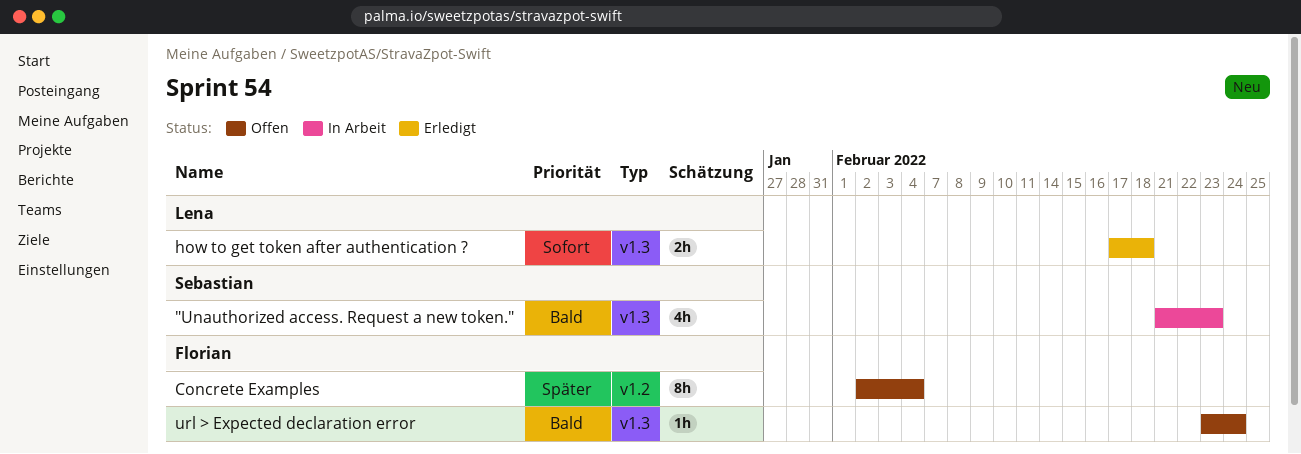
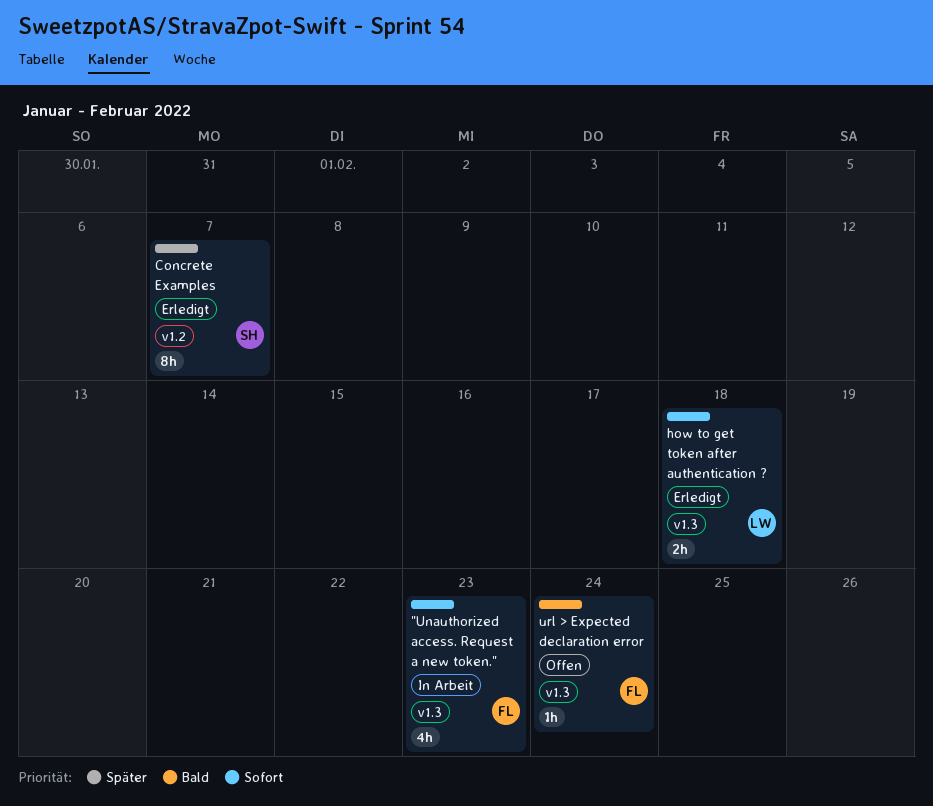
"Unauthorized access. Request a new token.", owner: Sebastian -> Florian
"Unauthorized access. Request a new token.", priority: Bald -> Sofort
Concrete Examples, status: Offen -> Erledigt
Concrete Examples, owner: Florian -> Sebastian
Concrete Examples, due: Feb 4 -> Feb 7

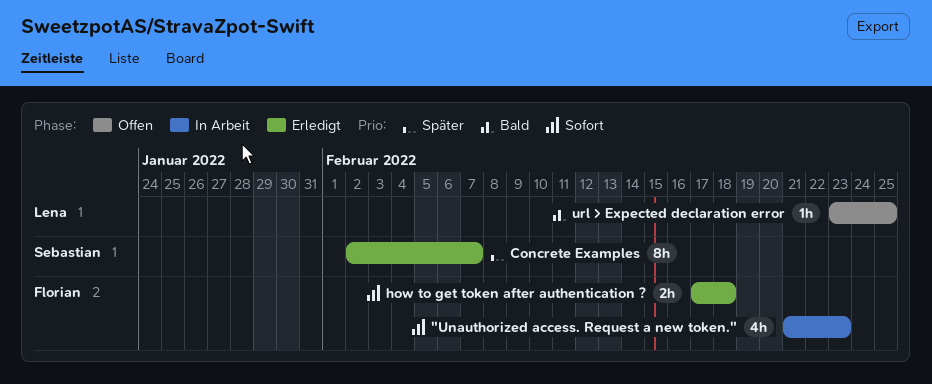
how to get token after authentication ?, owner: Lena -> Florian
url > Expected declaration error, owner: Florian -> Lena
url > Expected declaration error, due: Feb 24 -> Feb 25

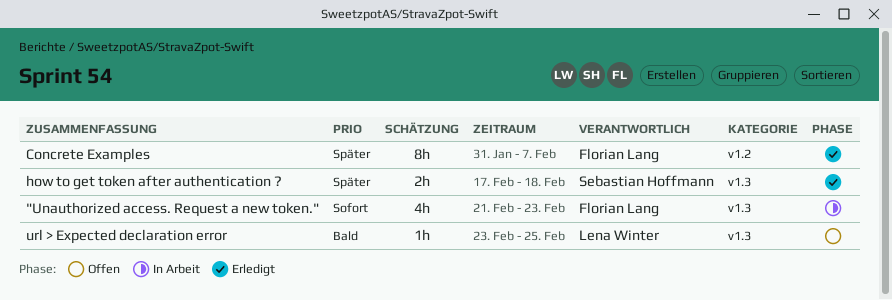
Concrete Examples, owner: Sebastian Hoffmann -> Florian Lang
Concrete Examples, start: Feb 2 -> Jan 31
how to get token after authentication ?, owner: Florian Lang -> Sebastian Hoffmann
how to get token after authentication ?, priority: Sofort -> Später

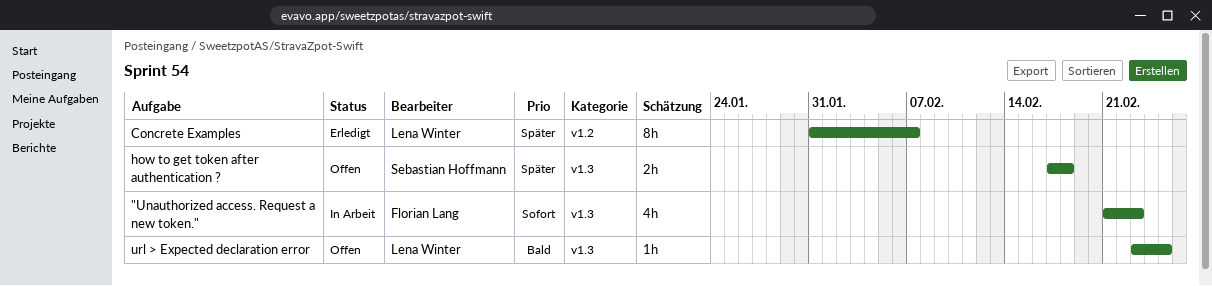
Concrete Examples, owner: Florian Lang -> Lena Winter
how to get token after authentication ?, status: Erledigt -> Offen

